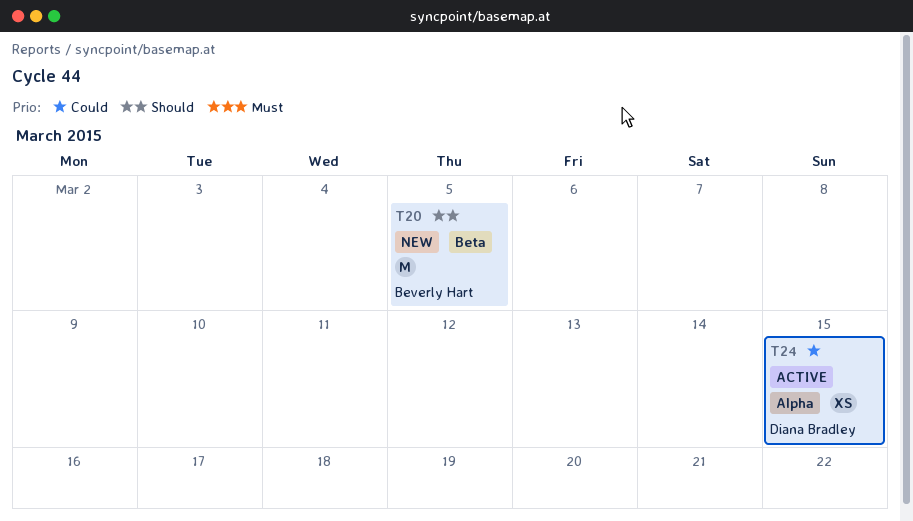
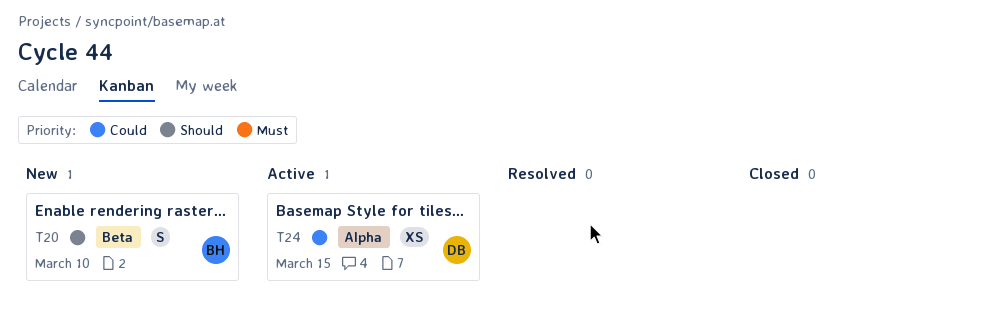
T20, estimate: M -> S
T20, due: Mar 5 -> Mar 10

